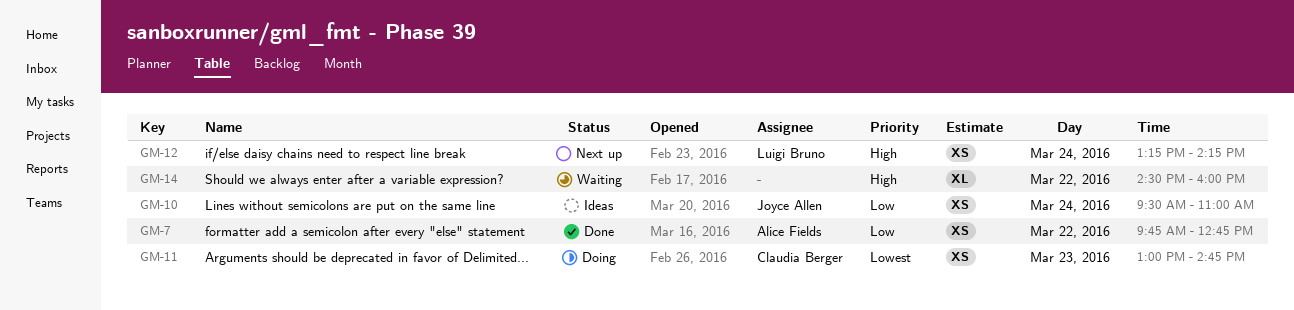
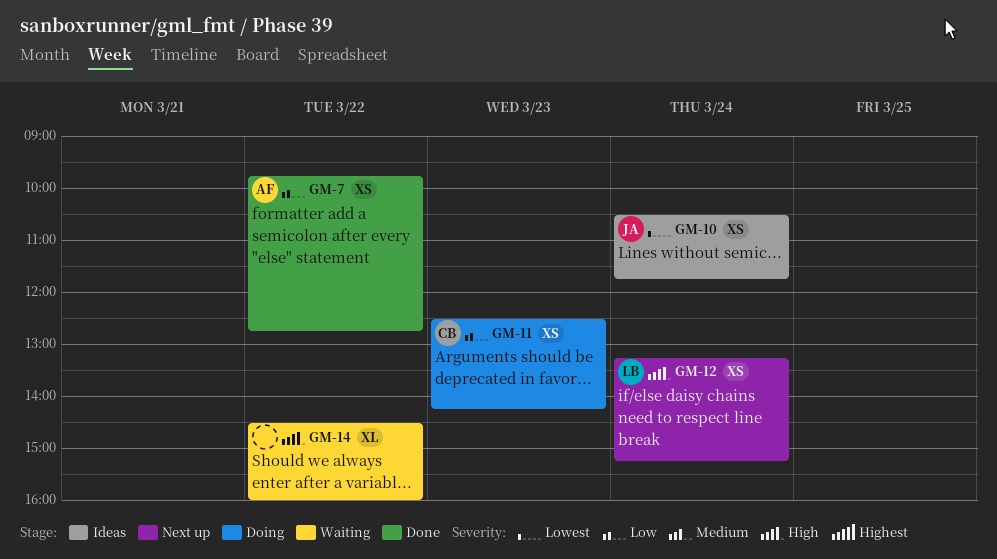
GM-10, priority: Low -> Lowest
GM-10, begins: 09:30 -> 10:30
GM-10, ends: 11:00 -> 11:45
GM-11, priority: Lowest -> Low
GM-11, begins: 13:00 -> 12:30
GM-11, ends: 14:45 -> 14:15
GM-12, ends: 14:15 -> 15:15

